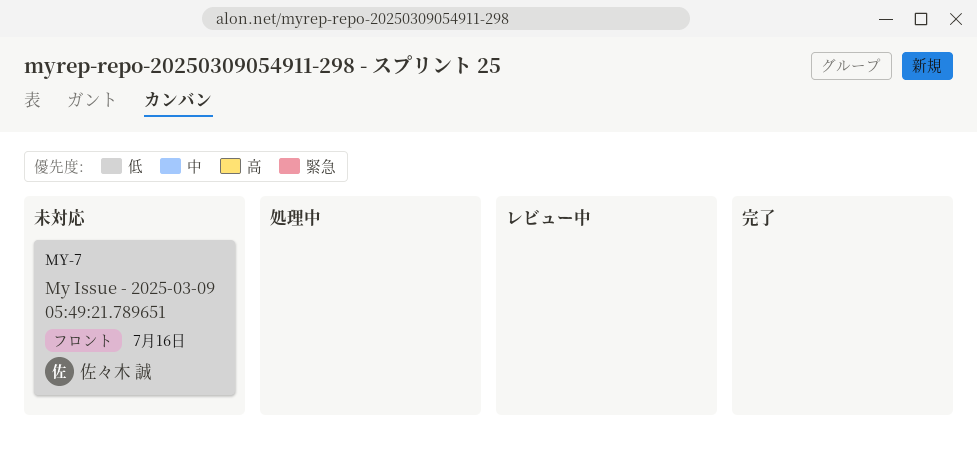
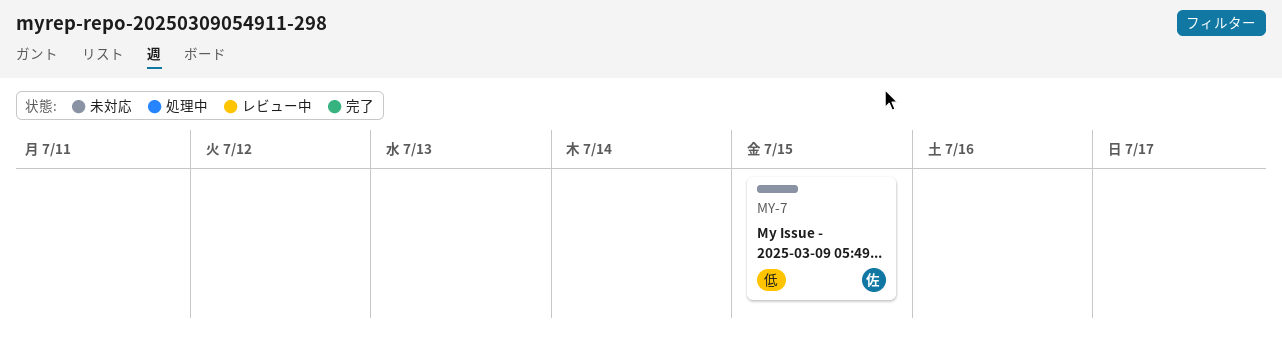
MY-7, due: Jul 16 -> Jul 15

